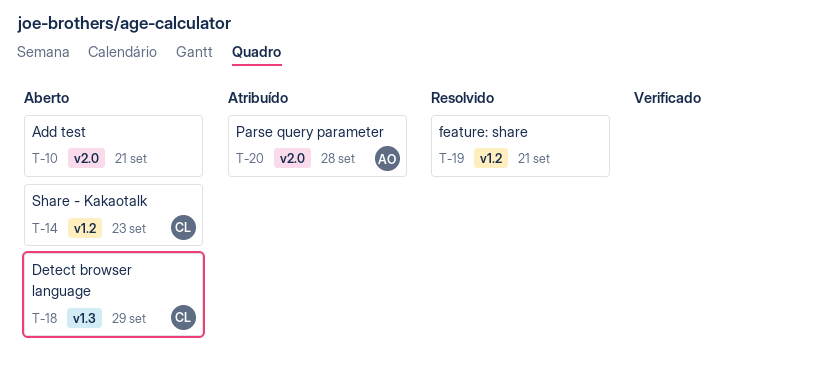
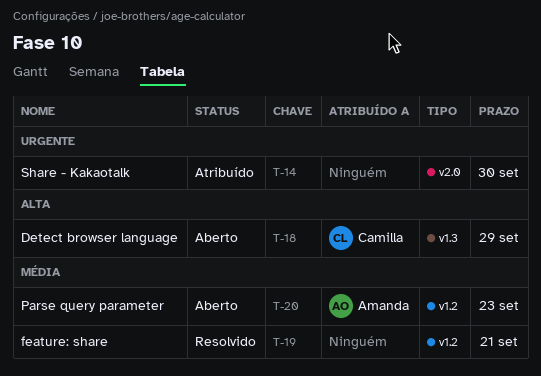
T-10: present -> none
T-14, status: Aberto -> Atribuído
T-14, owner: Camilla -> none
T-14, label: v1.2 -> v2.0
T-14, due: Sep 23 -> Sep 30
T-20, status: Atribuído -> Aberto
T-20, label: v2.0 -> v1.2
T-20, due: Sep 28 -> Sep 23

